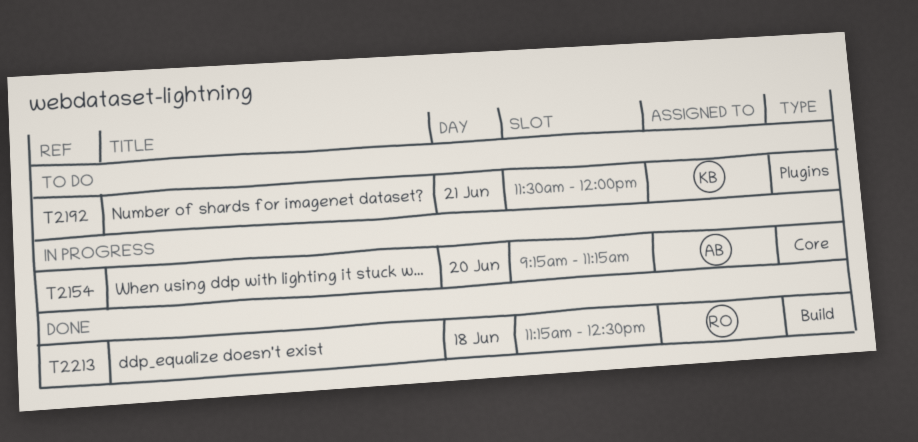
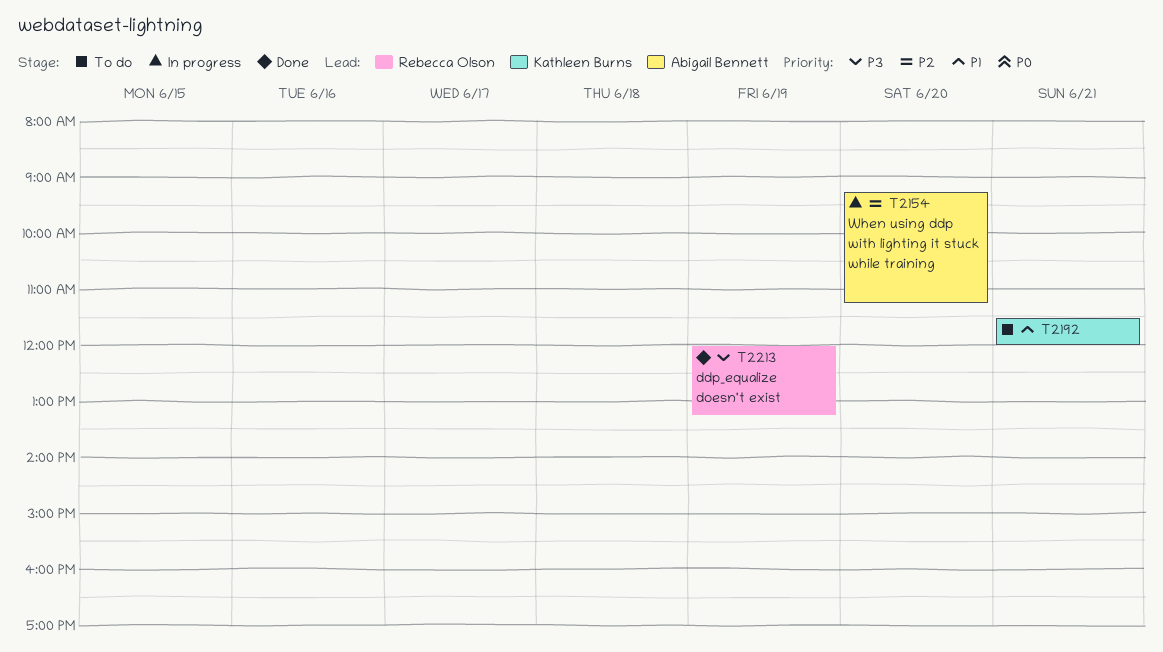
T2213, day: Jun 18 -> Jun 19
T2213, begins: 11:15 -> 12:00
T2213, ends: 12:30 -> 13:15

